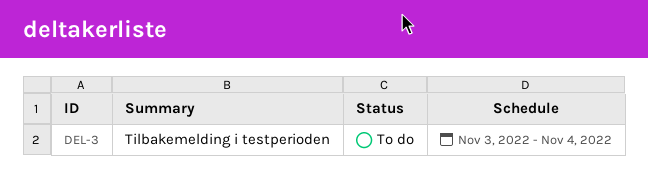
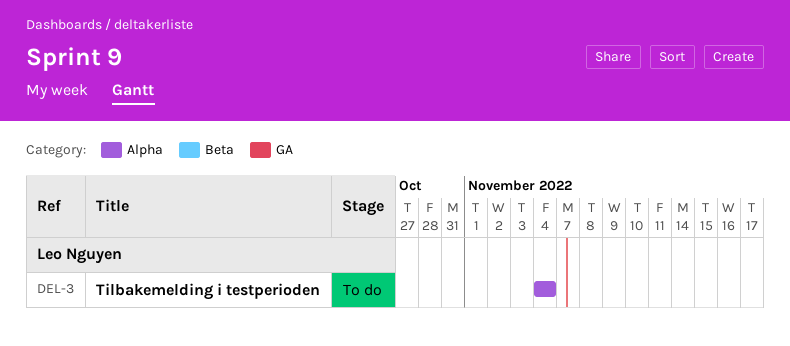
DEL-3, start: Nov 3 -> Nov 4

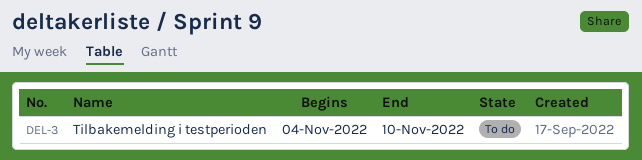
DEL-3, due: Nov 4 -> Nov 10

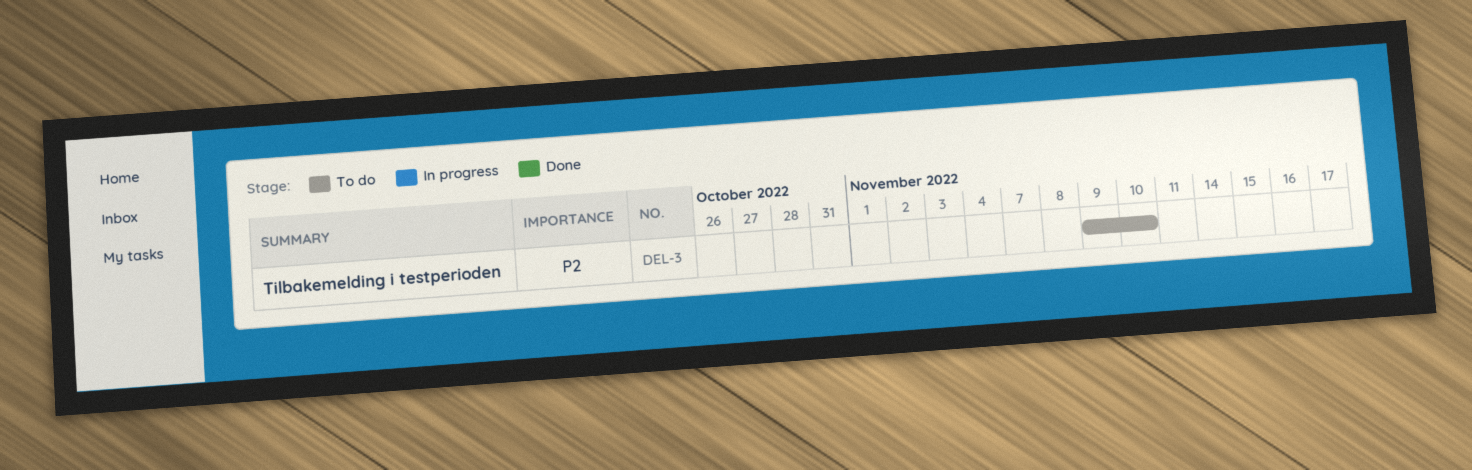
DEL-3, start: Nov 4 -> Nov 9

